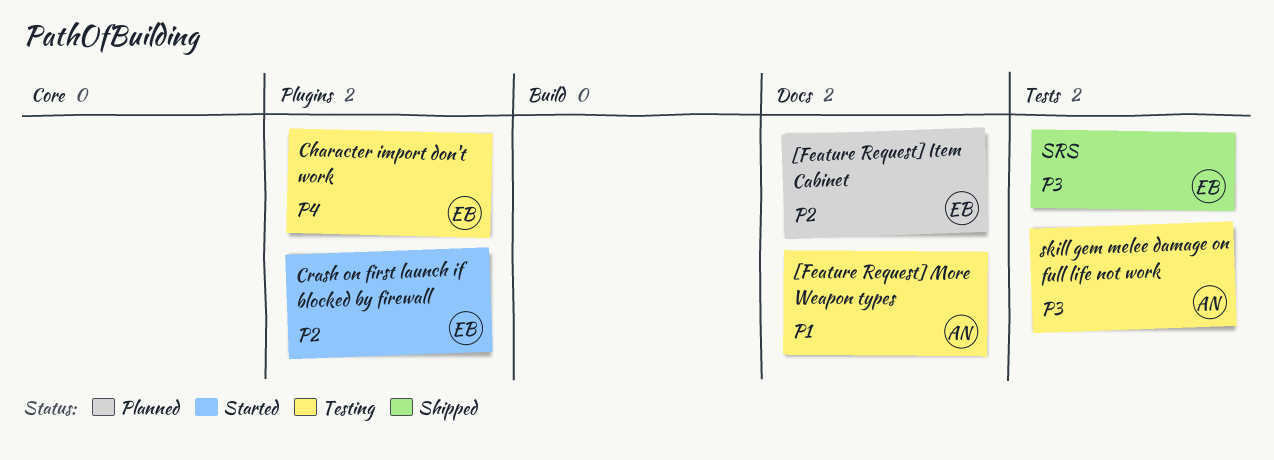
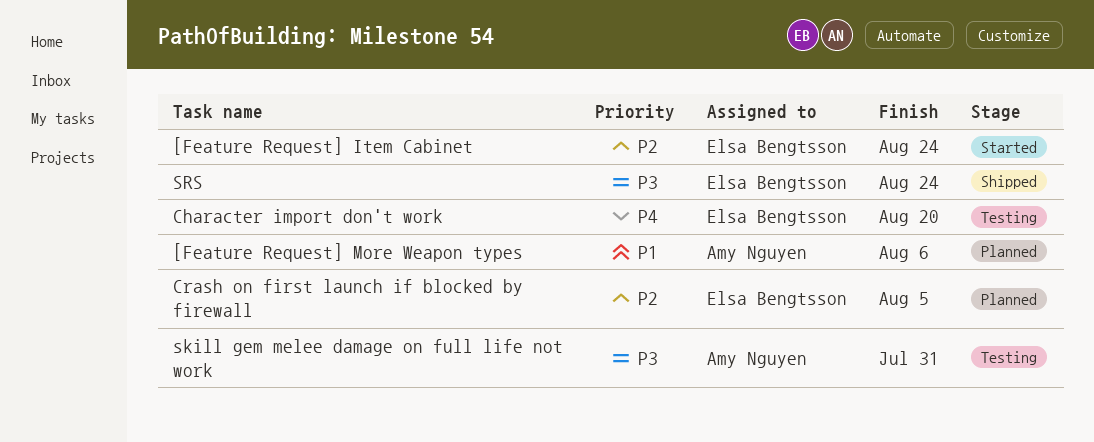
[Feature Request] Item Cabinet, status: Planned -> Started
[Feature Request] More Weapon types, status: Testing -> Planned
Crash on first launch if blocked by firewall, status: Started -> Planned

